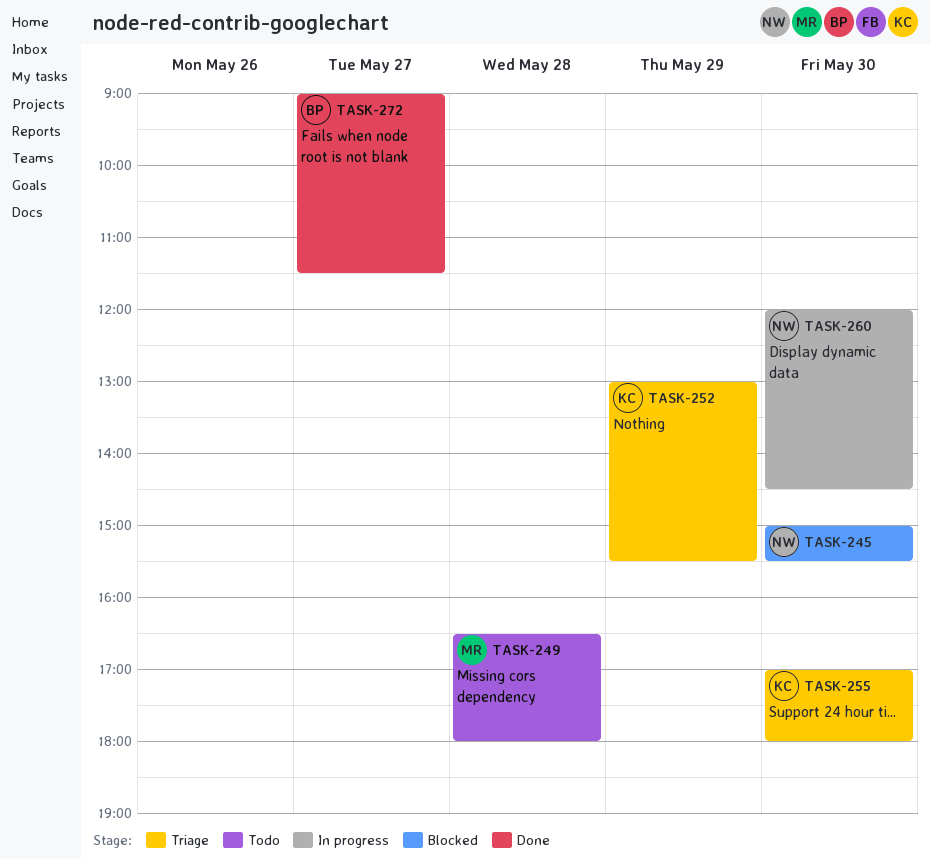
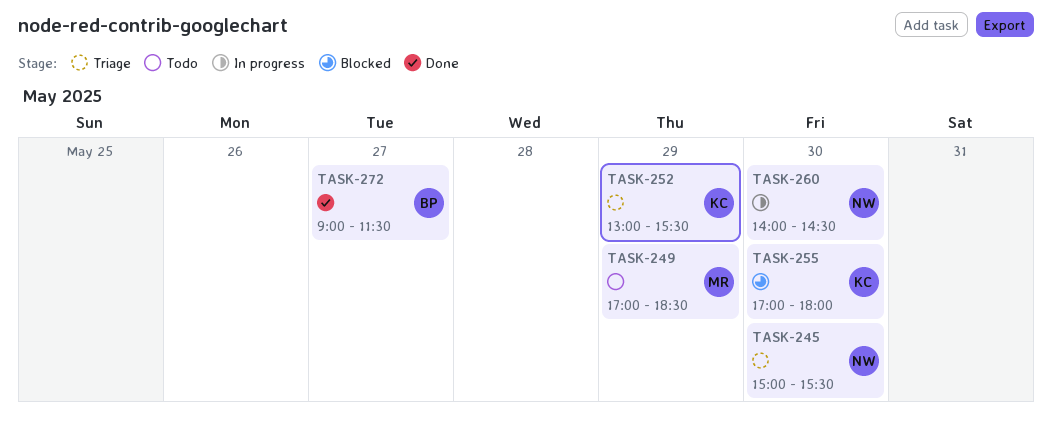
TASK-245, status: Blocked -> Triage
TASK-249, day: May 28 -> May 29
TASK-249, begins: 16:30 -> 17:00
TASK-249, ends: 18:00 -> 18:30
TASK-255, status: Triage -> Blocked
TASK-260, begins: 12:00 -> 14:00

